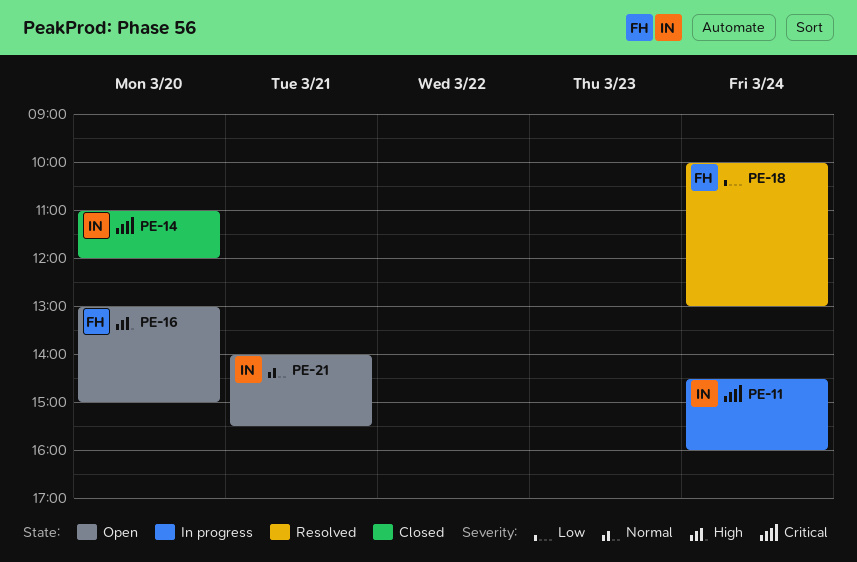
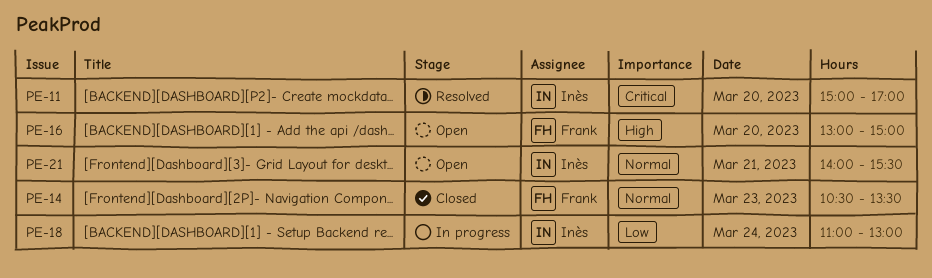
PE-11, status: In progress -> Resolved
PE-11, day: Mar 24 -> Mar 20
PE-11, begins: 14:30 -> 15:00
PE-11, ends: 16:00 -> 17:00
PE-14, owner: Inès -> Frank
PE-14, priority: Critical -> Normal
PE-14, day: Mar 20 -> Mar 23
PE-14, begins: 11:00 -> 10:30
PE-14, ends: 12:00 -> 13:30
PE-18, status: Resolved -> In progress
PE-18, owner: Frank -> Inès
PE-18, begins: 10:00 -> 11:00

